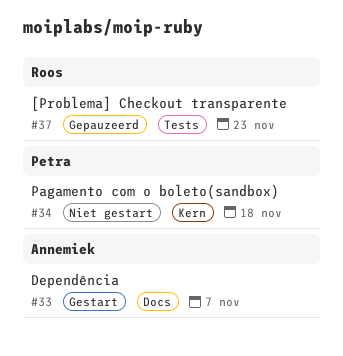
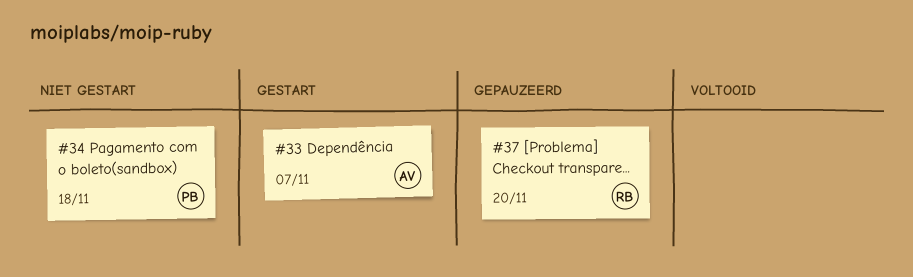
#37, due: Nov 23 -> Nov 20

